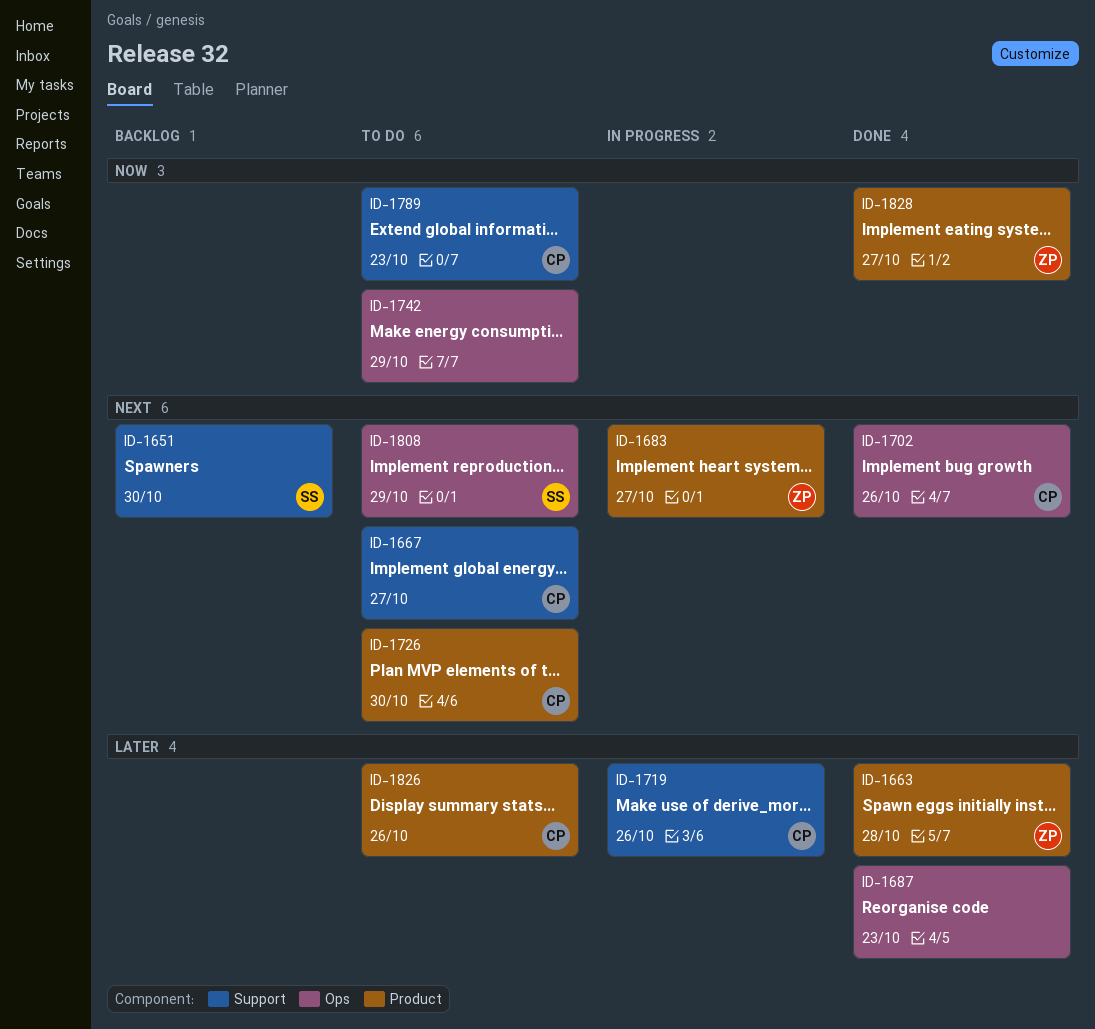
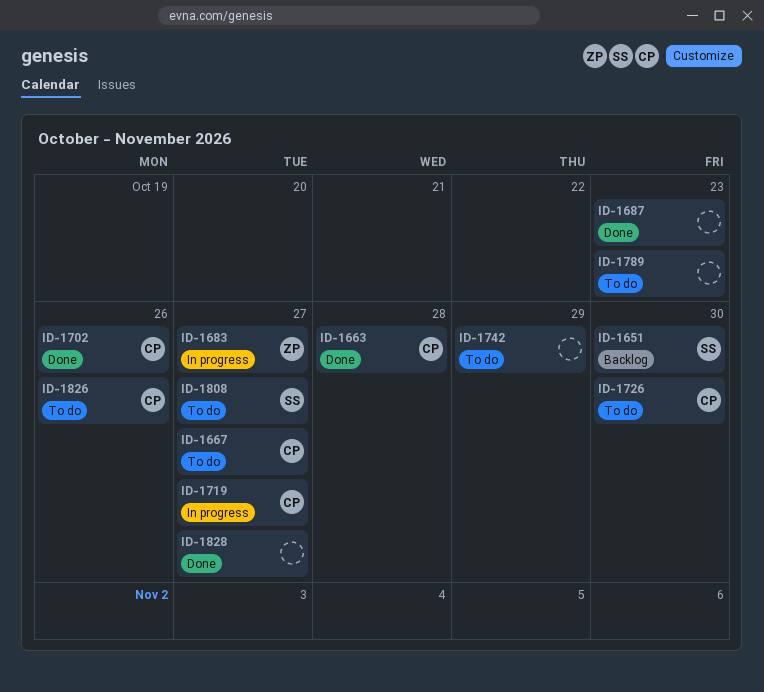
ID-1663, owner: ZP -> CP
ID-1719, due: Oct 26 -> Oct 27
ID-1789, owner: CP -> none
ID-1808, due: Oct 29 -> Oct 27
ID-1828, owner: ZP -> none

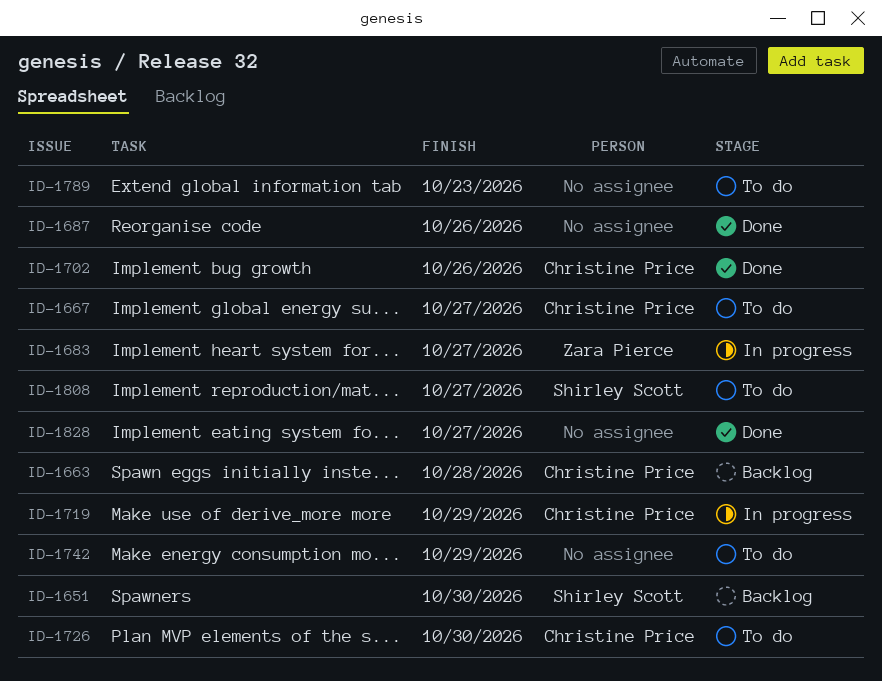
ID-1663, status: Done -> Backlog
ID-1687, due: Oct 23 -> Oct 26
ID-1719, due: Oct 27 -> Oct 29
ID-1826: present -> none

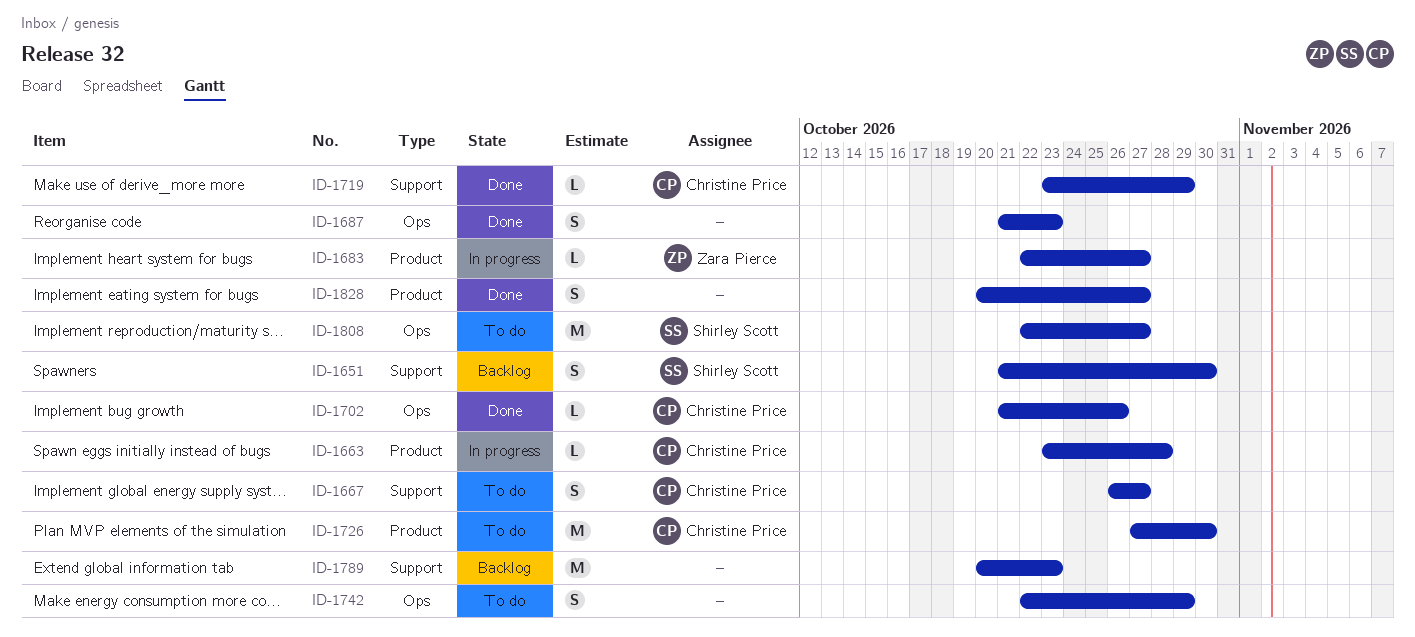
ID-1663, status: Backlog -> In progress
ID-1687, due: Oct 26 -> Oct 23
ID-1719, status: In progress -> Done
ID-1789, status: To do -> Backlog

